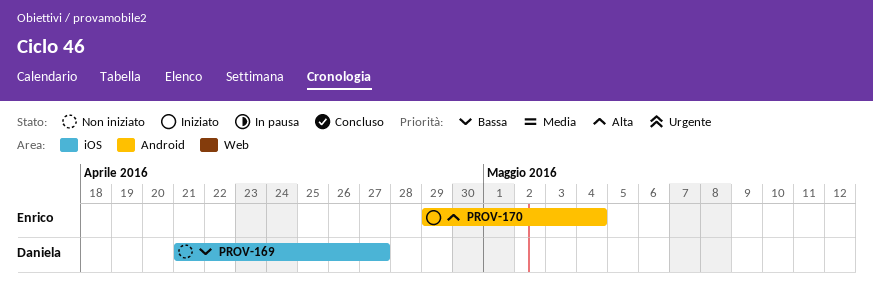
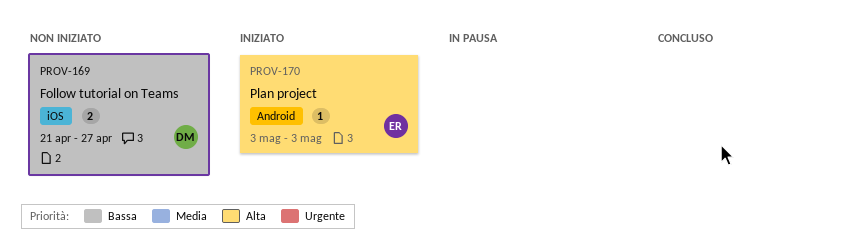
PROV-170, start: Apr 29 -> May 3
PROV-170, due: May 4 -> May 3

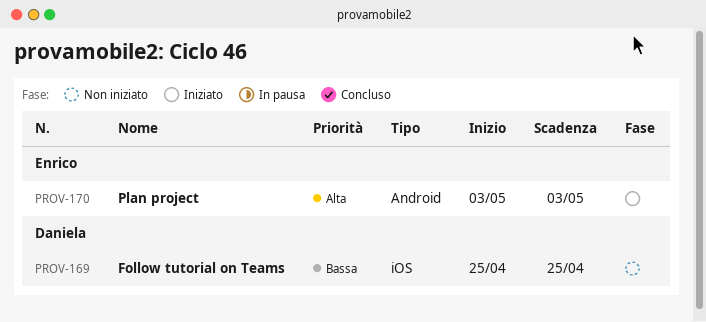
PROV-169, start: Apr 21 -> Apr 25
PROV-169, due: Apr 27 -> Apr 25

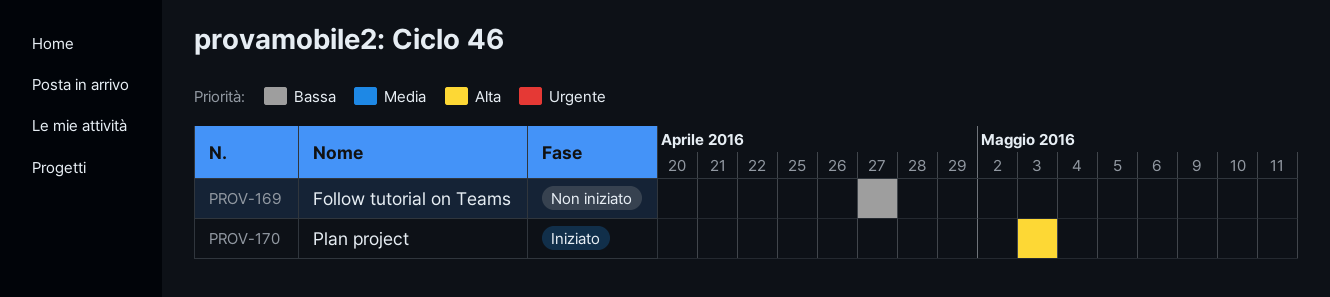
PROV-169, start: Apr 25 -> Apr 27
PROV-169, due: Apr 25 -> Apr 27

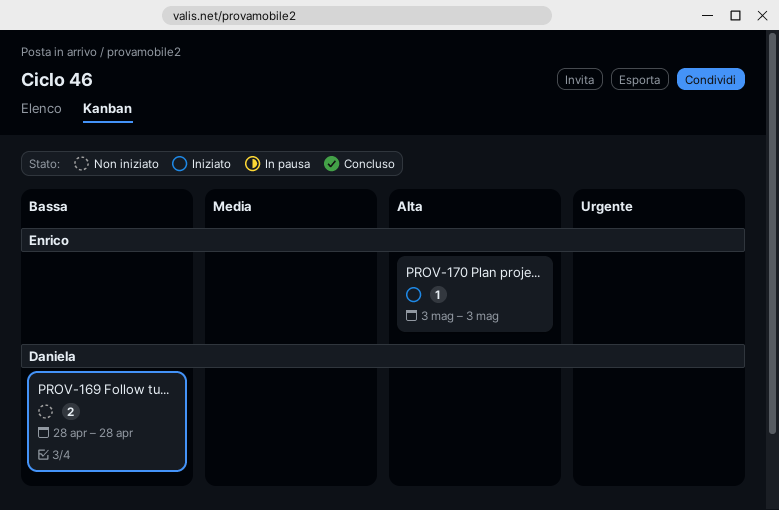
PROV-169, start: Apr 27 -> Apr 28
PROV-169, due: Apr 27 -> Apr 28

